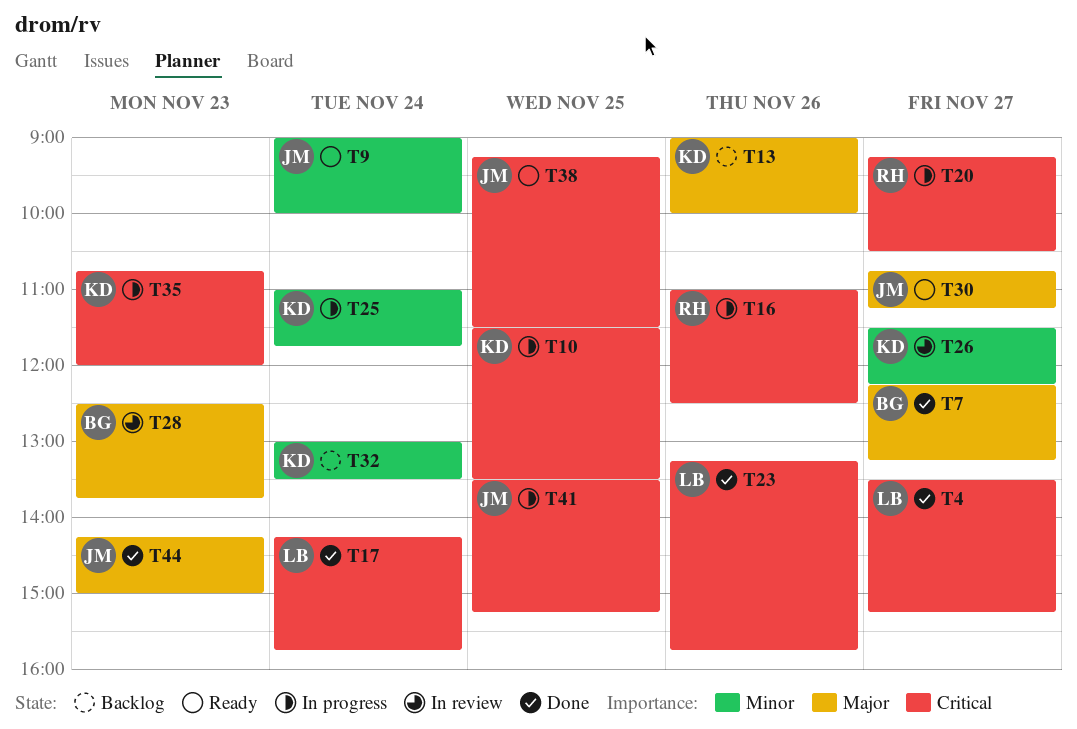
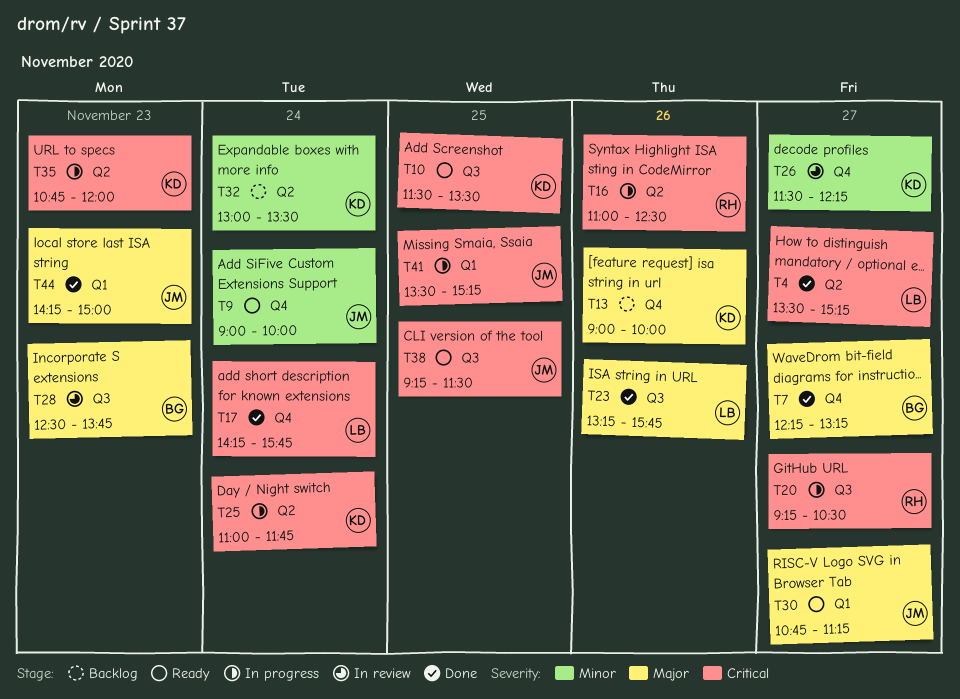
T10, status: In progress -> Ready
T23, priority: Critical -> Major
T25, priority: Minor -> Critical

